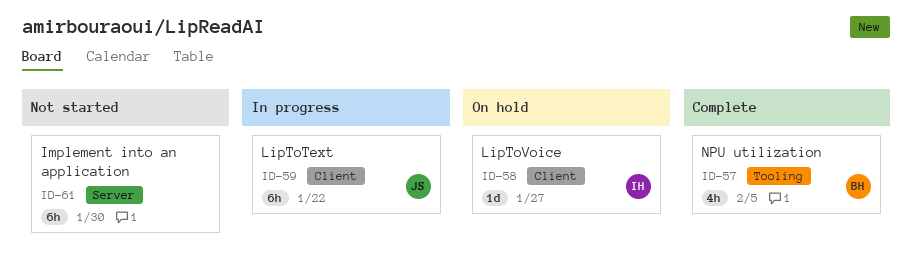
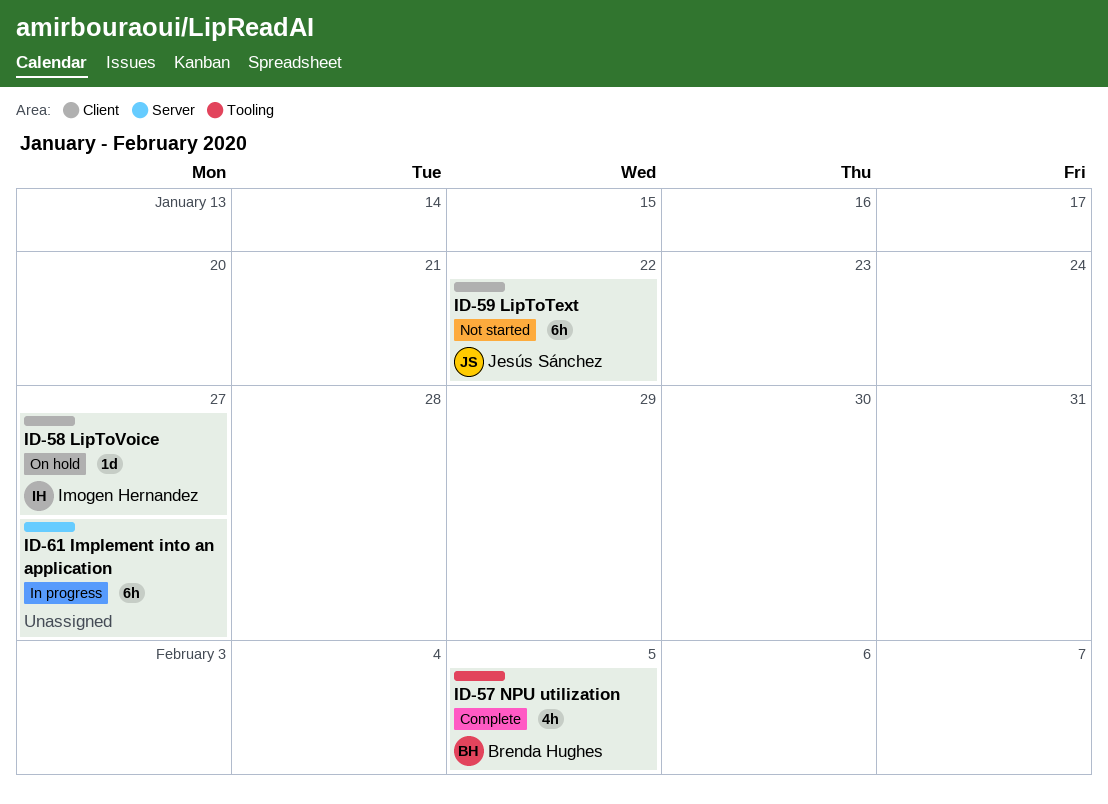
ID-59, status: In progress -> Not started
ID-61, status: Not started -> In progress
ID-61, due: Jan 30 -> Jan 27

